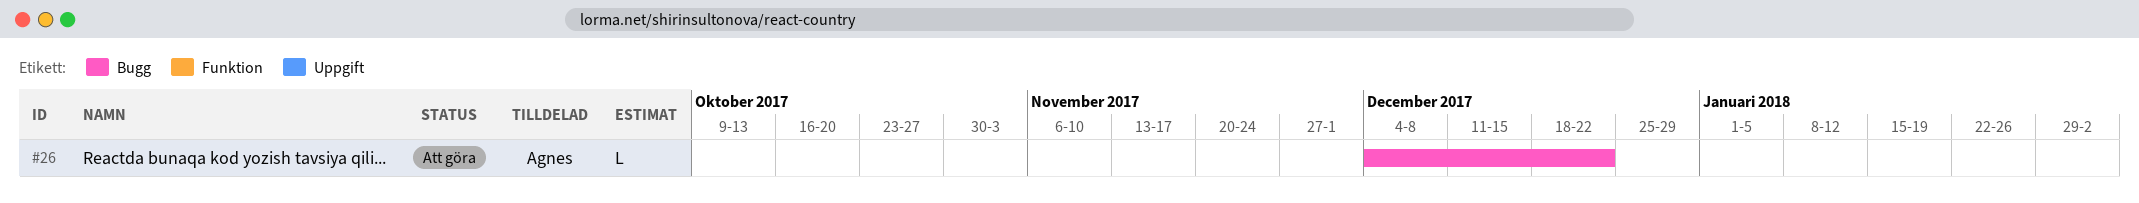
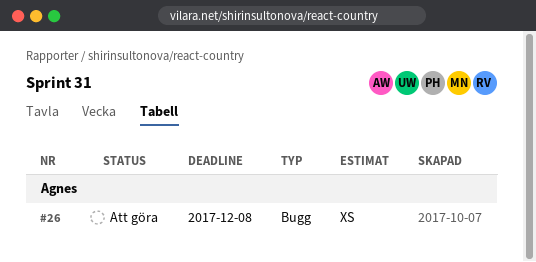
#26, estimate: L -> XS
#26, due: Dec 22 -> Dec 8

